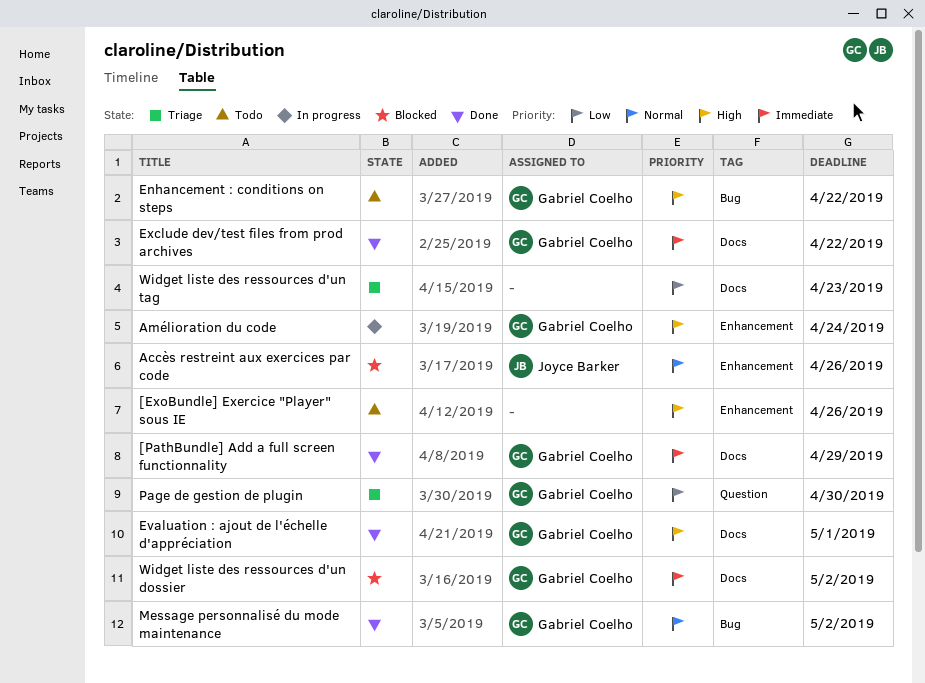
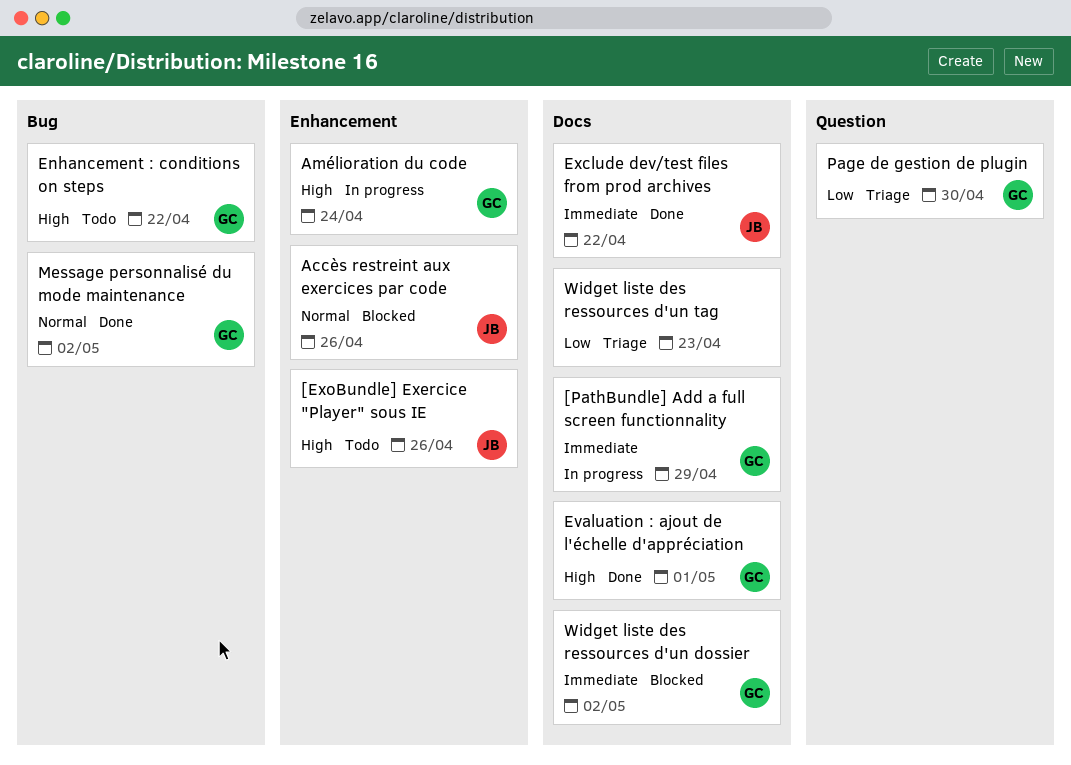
[ExoBundle] Exercice "Player" sous IE, owner: none -> Joyce Barker
[PathBundle] Add a full screen functionnality, status: Done -> In progress
Exclude dev/test files from prod archives, owner: Gabriel Coelho -> Joyce Barker

